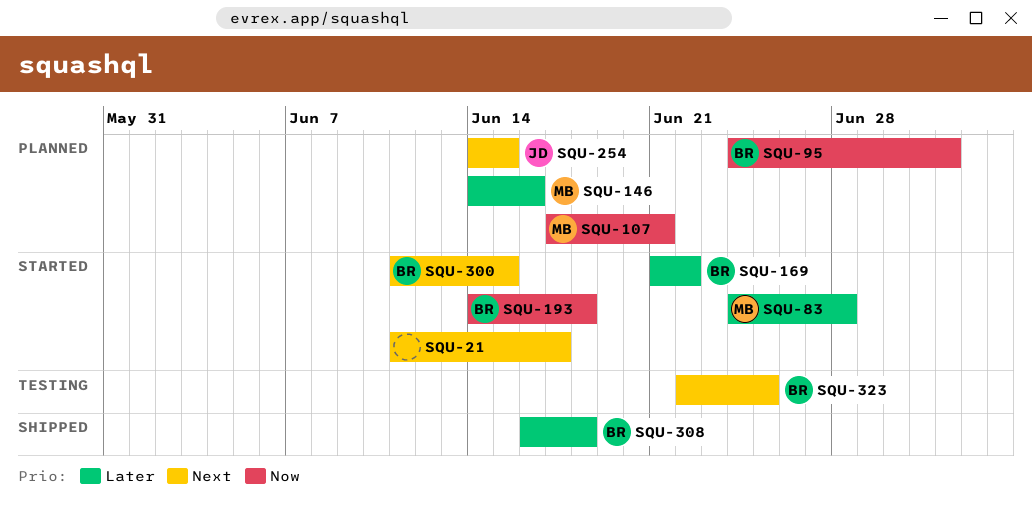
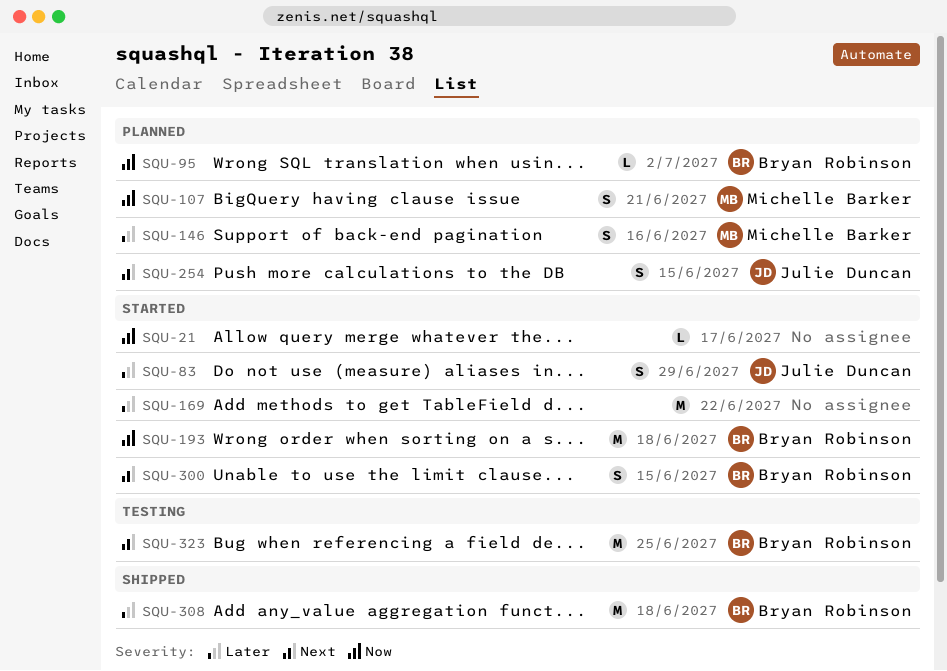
SQU-21, priority: Next -> Now
SQU-83, owner: Michelle Barker -> Julie Duncan
SQU-83, due: Jun 28 -> Jun 29
SQU-169, owner: Bryan Robinson -> none

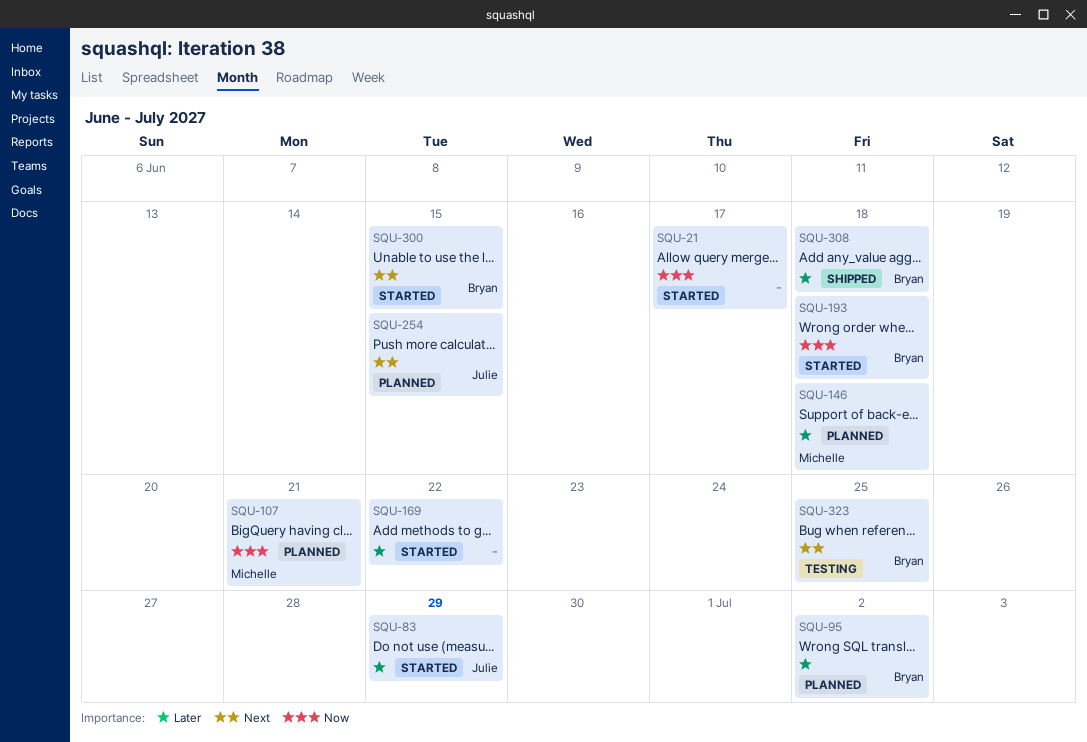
SQU-95, priority: Now -> Later
SQU-146, due: Jun 16 -> Jun 18

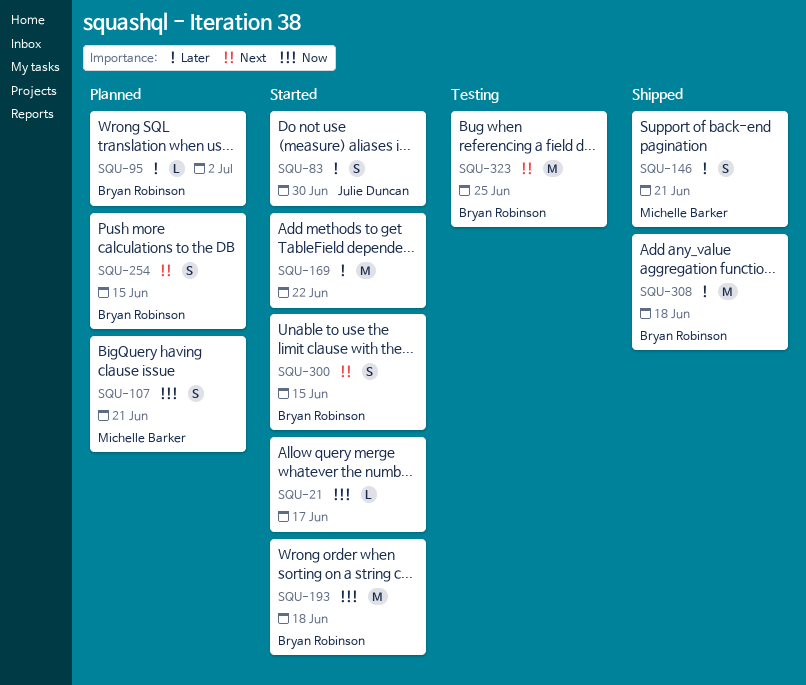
SQU-83, due: Jun 29 -> Jun 30
SQU-146, status: Planned -> Shipped
SQU-146, due: Jun 18 -> Jun 21
SQU-254, owner: Julie Duncan -> Bryan Robinson

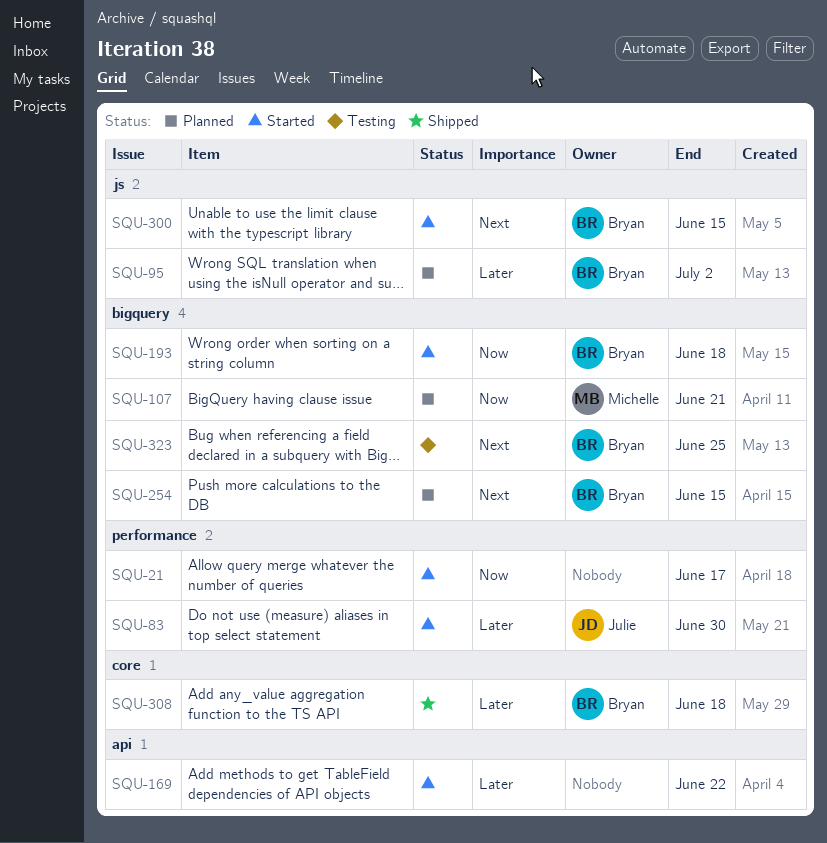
SQU-146: present -> none

